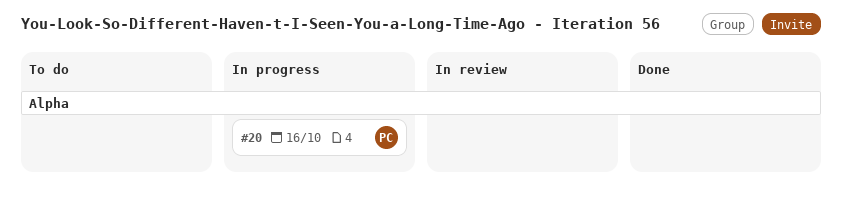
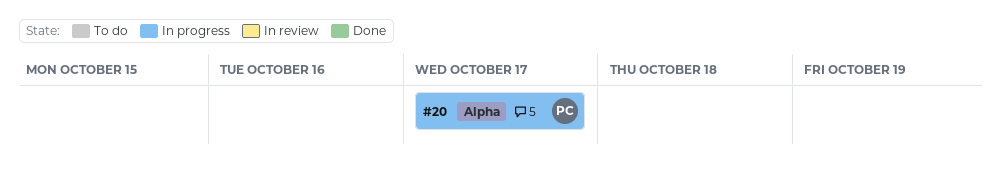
#20, due: Oct 16 -> Oct 17

